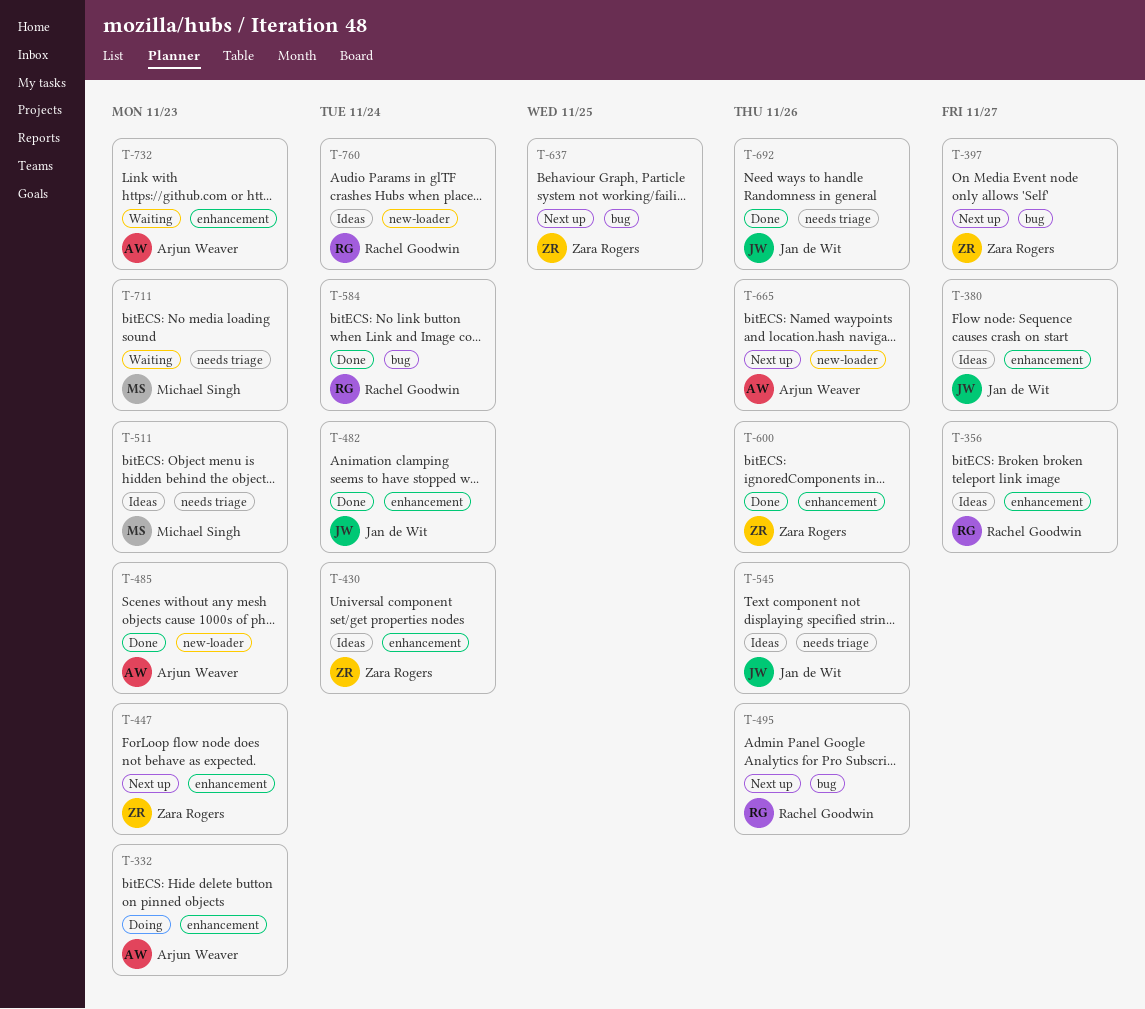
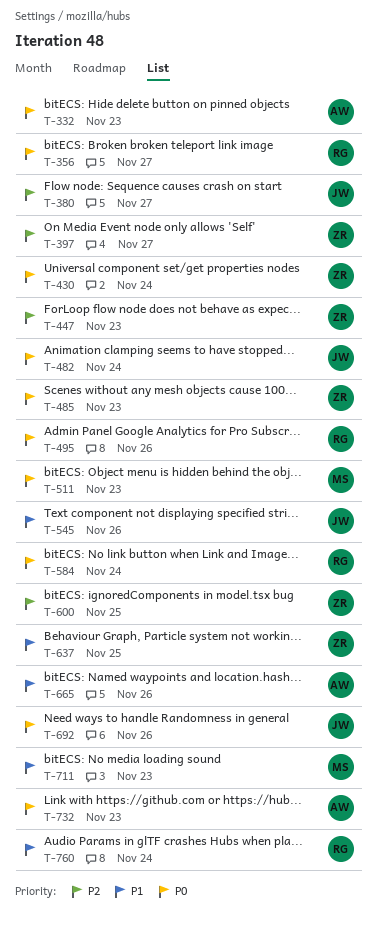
T-485, owner: Arjun Weaver -> Zara Rogers
T-600, due: Nov 26 -> Nov 25

